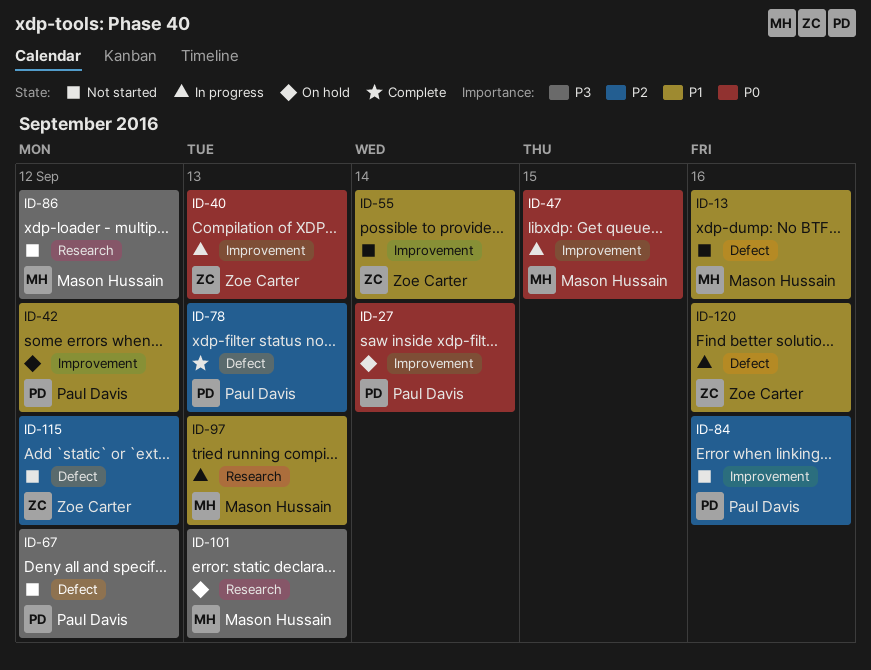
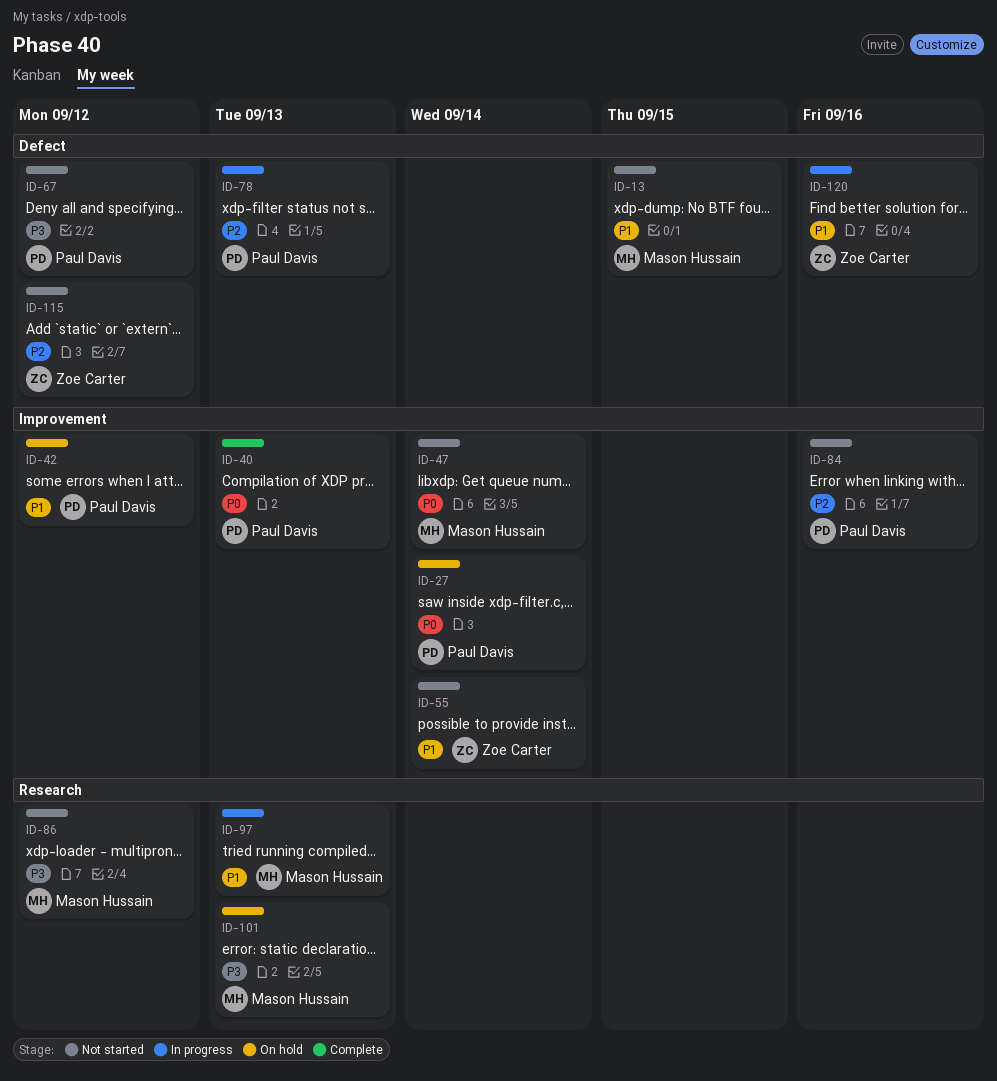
ID-13, due: Sep 16 -> Sep 15
ID-40, status: In progress -> Complete
ID-40, owner: Zoe Carter -> Paul Davis
ID-47, status: In progress -> Not started
ID-47, due: Sep 15 -> Sep 14
ID-78, status: Complete -> In progress

